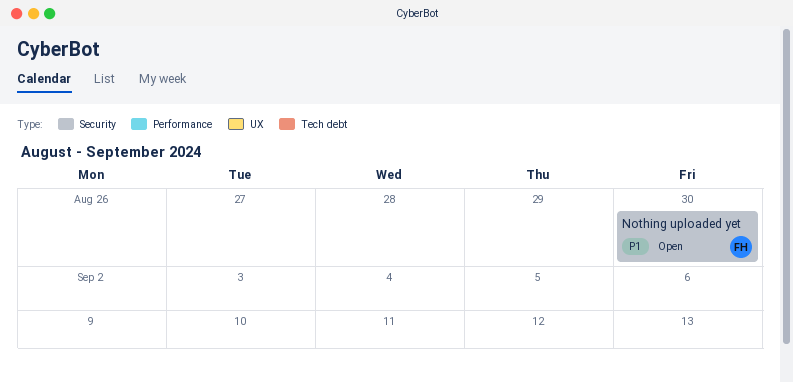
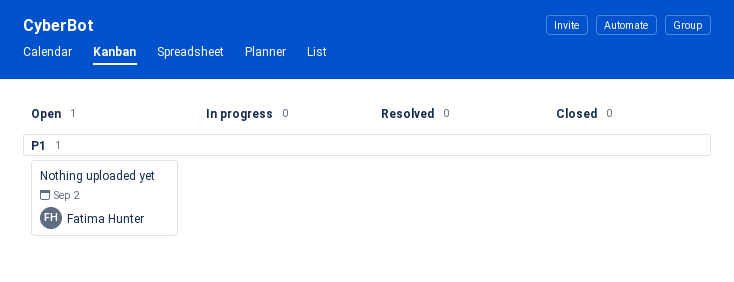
Nothing uploaded yet, due: Aug 30 -> Sep 2

